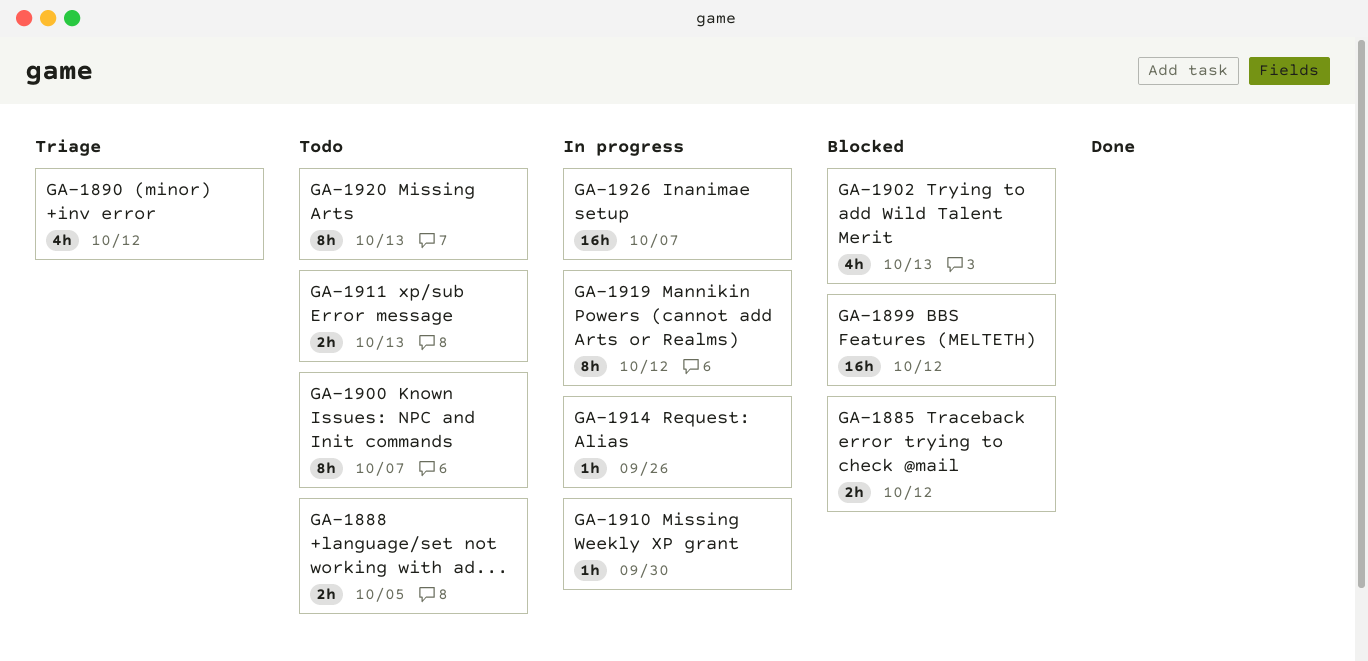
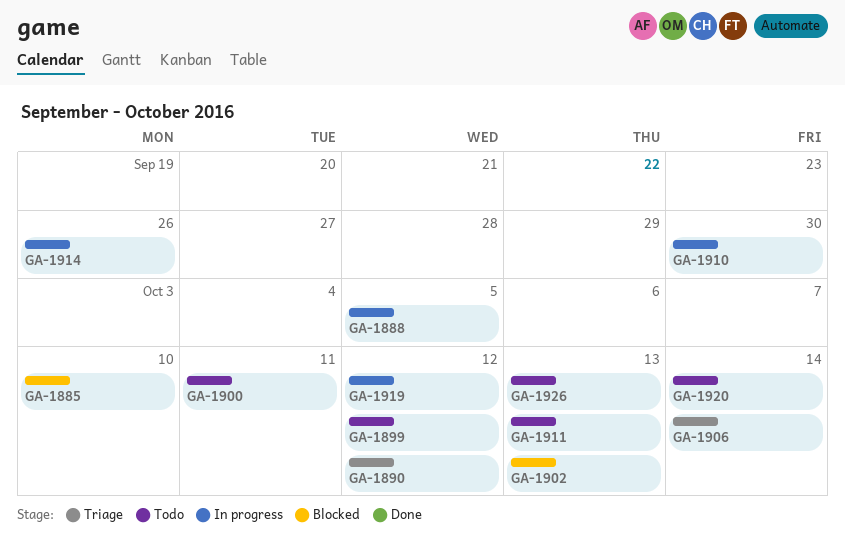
GA-1885, due: Oct 12 -> Oct 10
GA-1888, status: Todo -> In progress
GA-1899, status: Blocked -> Todo
GA-1900, due: Oct 7 -> Oct 11
GA-1906: none -> present
GA-1920, due: Oct 13 -> Oct 14
GA-1926, status: In progress -> Todo
GA-1926, due: Oct 7 -> Oct 13

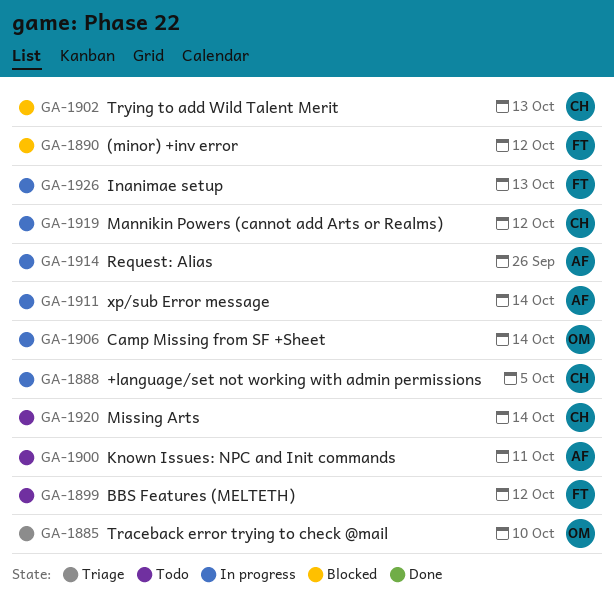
GA-1885, status: Blocked -> Triage
GA-1890, status: Triage -> Blocked
GA-1906, status: Triage -> In progress
GA-1910: present -> none
GA-1911, status: Todo -> In progress
GA-1911, due: Oct 13 -> Oct 14
GA-1926, status: Todo -> In progress

